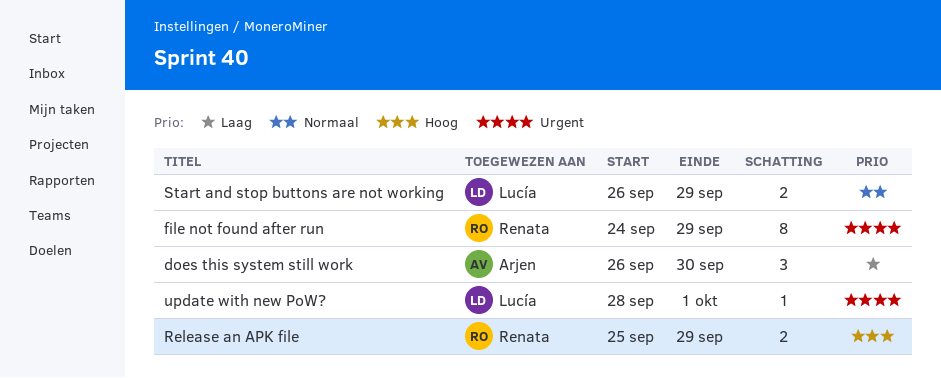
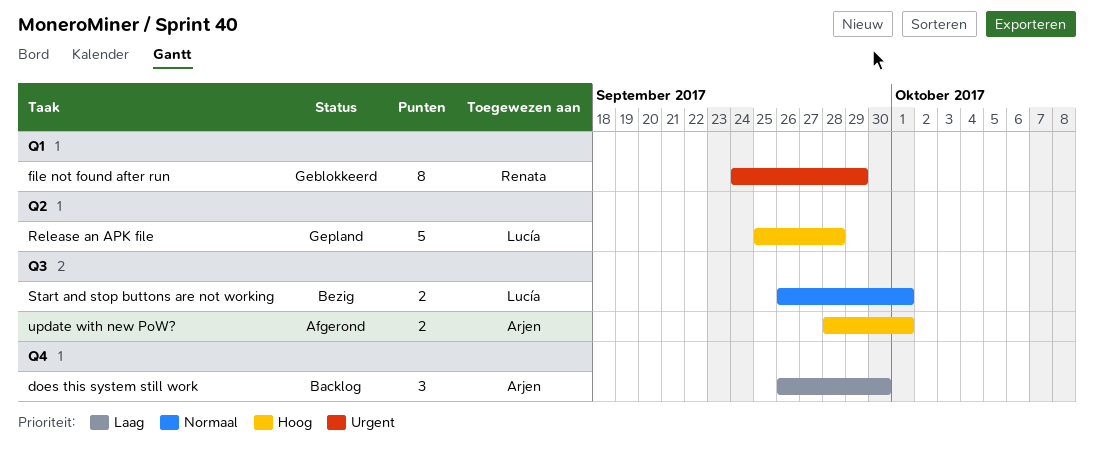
Release an APK file, owner: Renata -> Lucía
Release an APK file, estimate: 2 -> 5
Release an APK file, due: Sep 29 -> Sep 28
Start and stop buttons are not working, due: Sep 29 -> Oct 1
update with new PoW?, owner: Lucía -> Arjen
update with new PoW?, priority: Urgent -> Hoog
update with new PoW?, estimate: 1 -> 2

